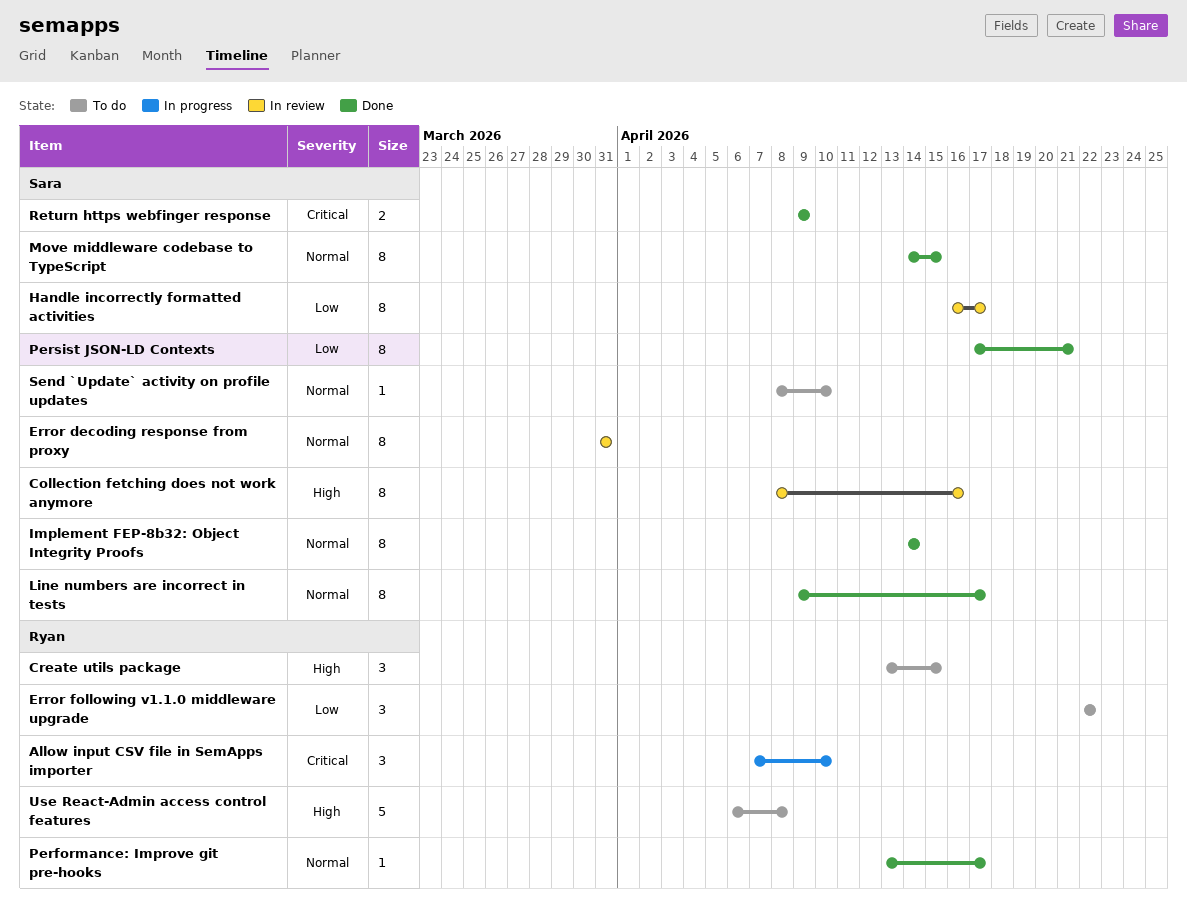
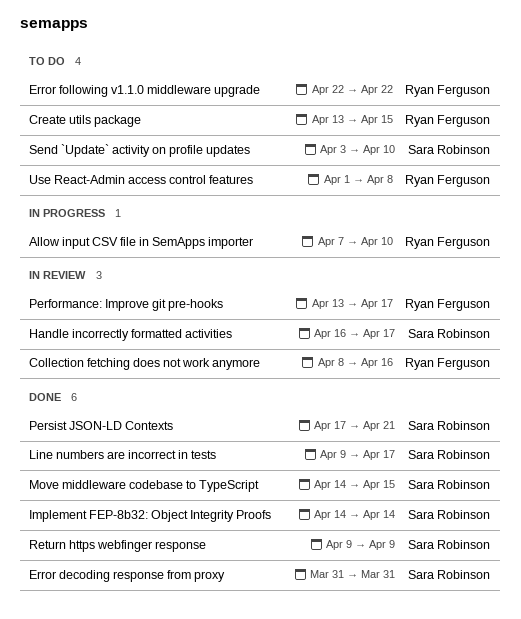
Collection fetching does not work anymore, owner: Sara Robinson -> Ryan Ferguson
Error decoding response from proxy, status: In review -> Done
Performance: Improve git pre-hooks, status: Done -> In review
Send `Update` activity on profile updates, start: Apr 8 -> Apr 3
Use React-Admin access control features, start: Apr 6 -> Apr 1

